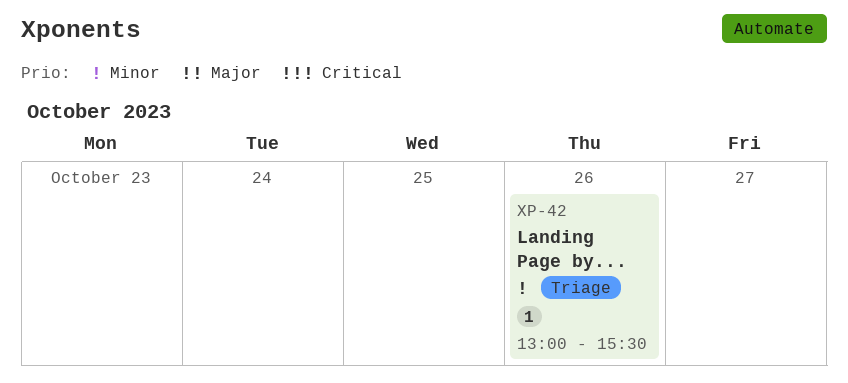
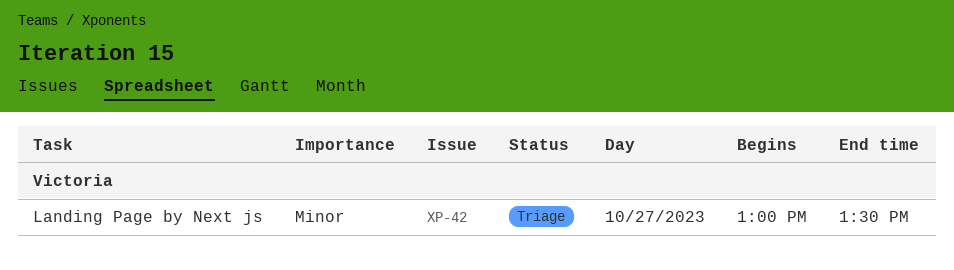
XP-42, day: Oct 26 -> Oct 27
XP-42, ends: 15:30 -> 13:30

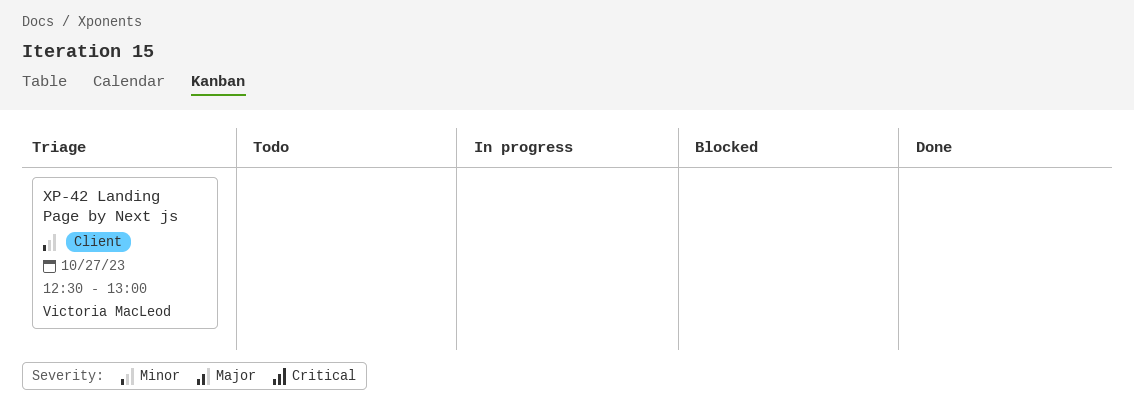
XP-42, begins: 13:00 -> 12:30
XP-42, ends: 13:30 -> 13:00

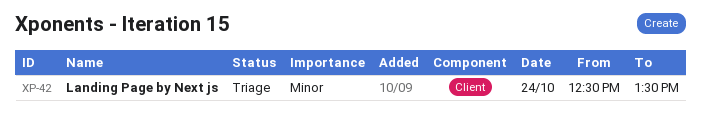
XP-42, day: Oct 27 -> Oct 24
XP-42, ends: 13:00 -> 13:30

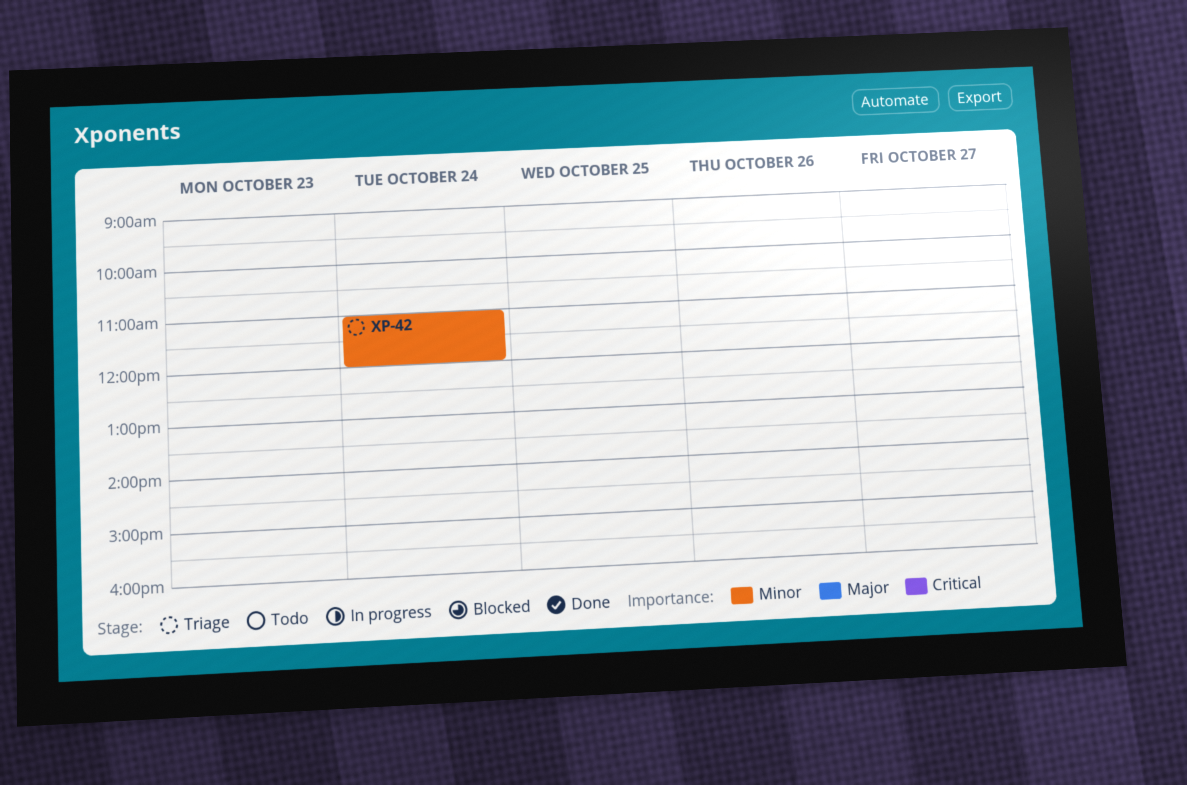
XP-42, begins: 12:30 -> 11:00
XP-42, ends: 13:30 -> 12:00

